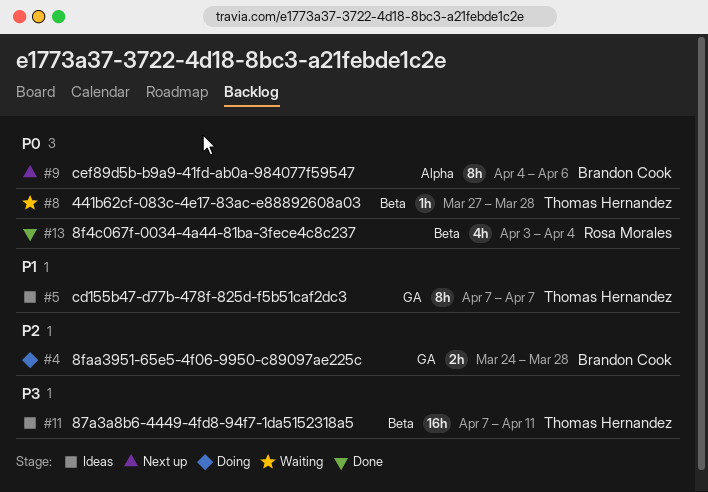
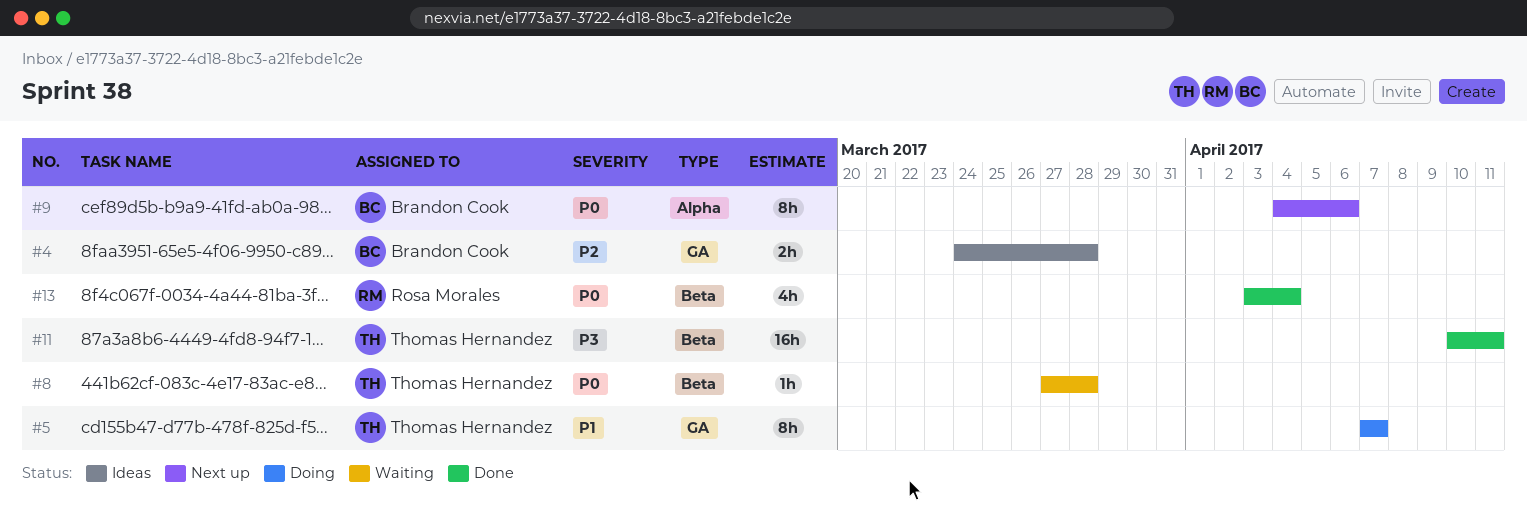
#4, status: Doing -> Ideas
#5, status: Ideas -> Doing
#11, status: Ideas -> Done
#11, start: Apr 7 -> Apr 10

